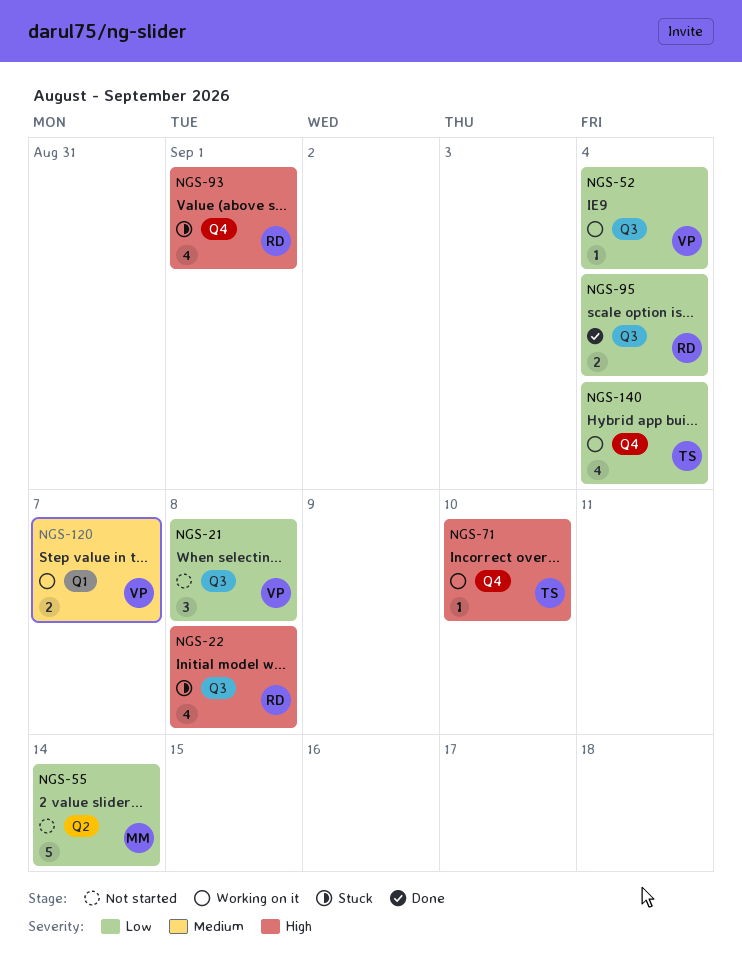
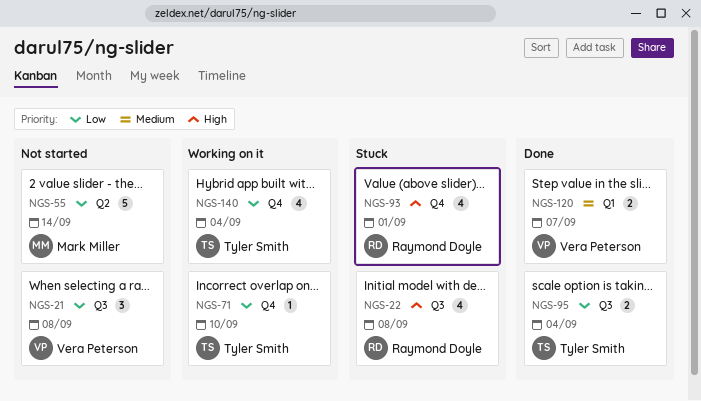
NGS-52: present -> none
NGS-71, priority: High -> Low
NGS-95, owner: Raymond Doyle -> Tyler Smith
NGS-120, status: Working on it -> Done

